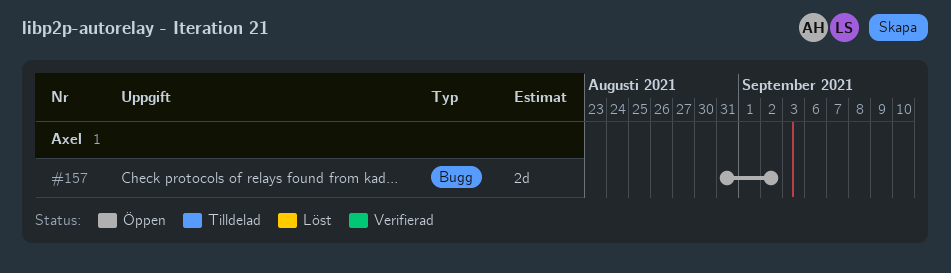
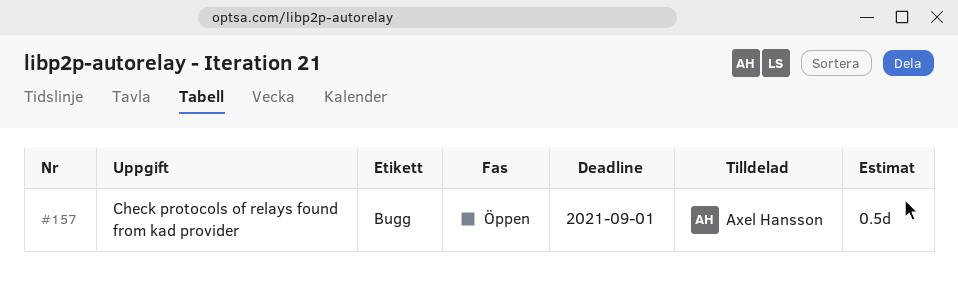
#157, estimate: 2d -> 0.5d
#157, due: Sep 2 -> Sep 1

